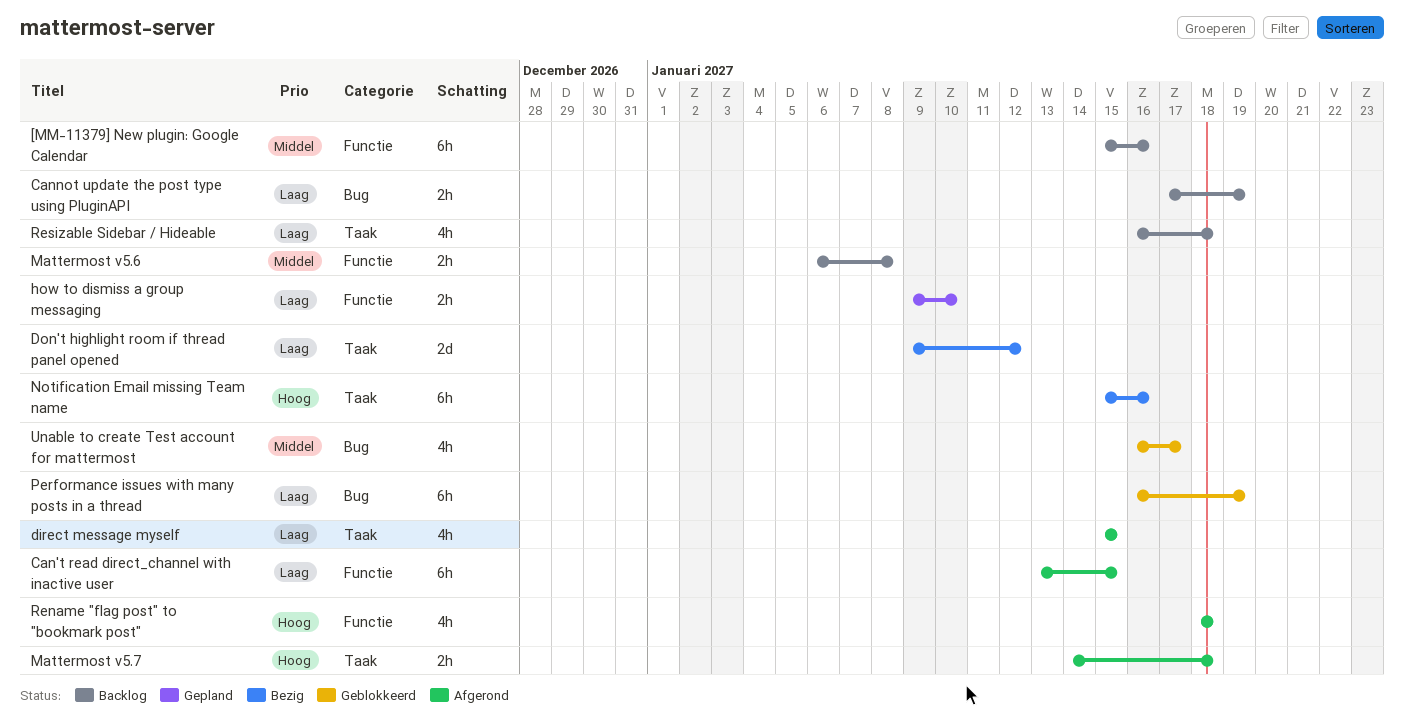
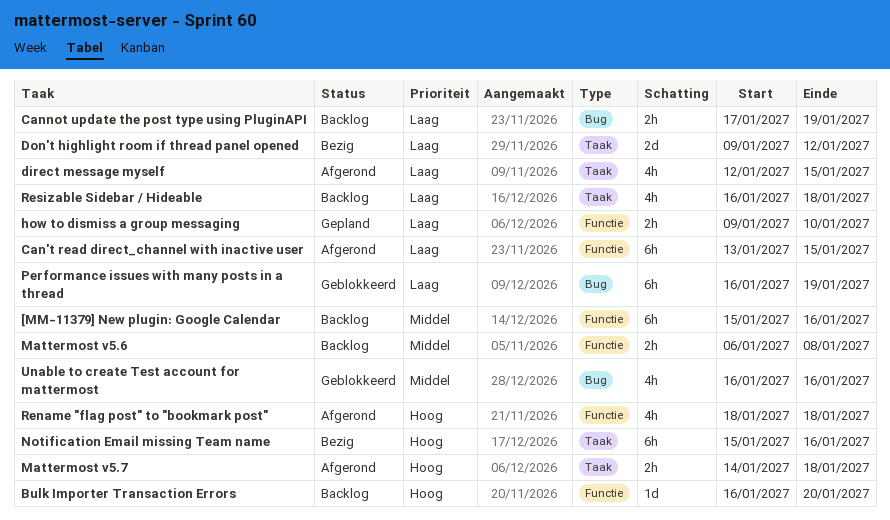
Bulk Importer Transaction Errors: none -> present
direct message myself, start: Jan 15 -> Jan 12
Unable to create Test account for mattermost, due: Jan 17 -> Jan 16

